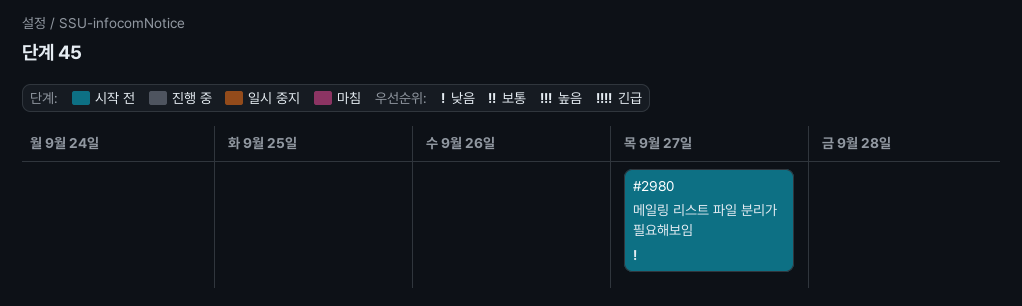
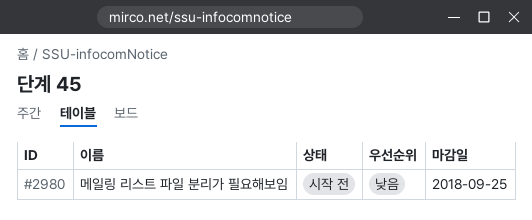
#2980, due: Sep 27 -> Sep 25

